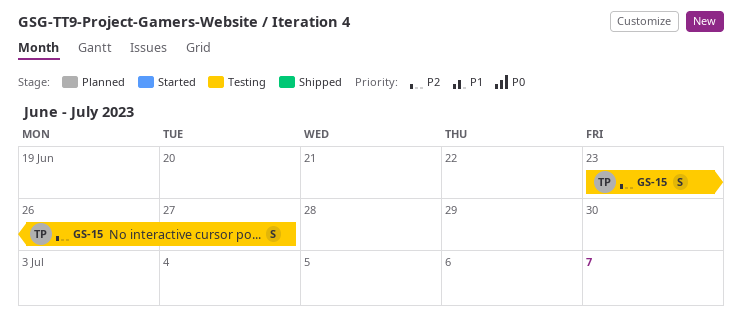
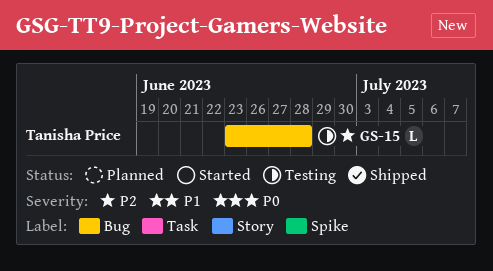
GS-15, estimate: S -> L
GS-15, due: Jun 27 -> Jun 28

